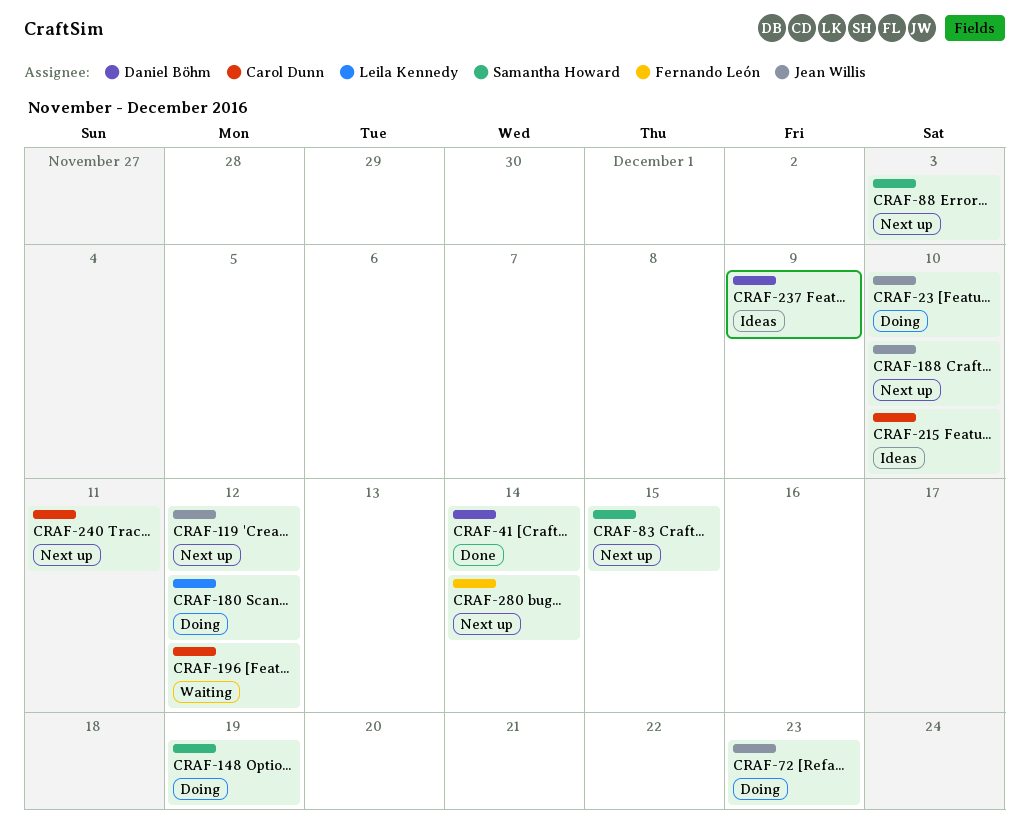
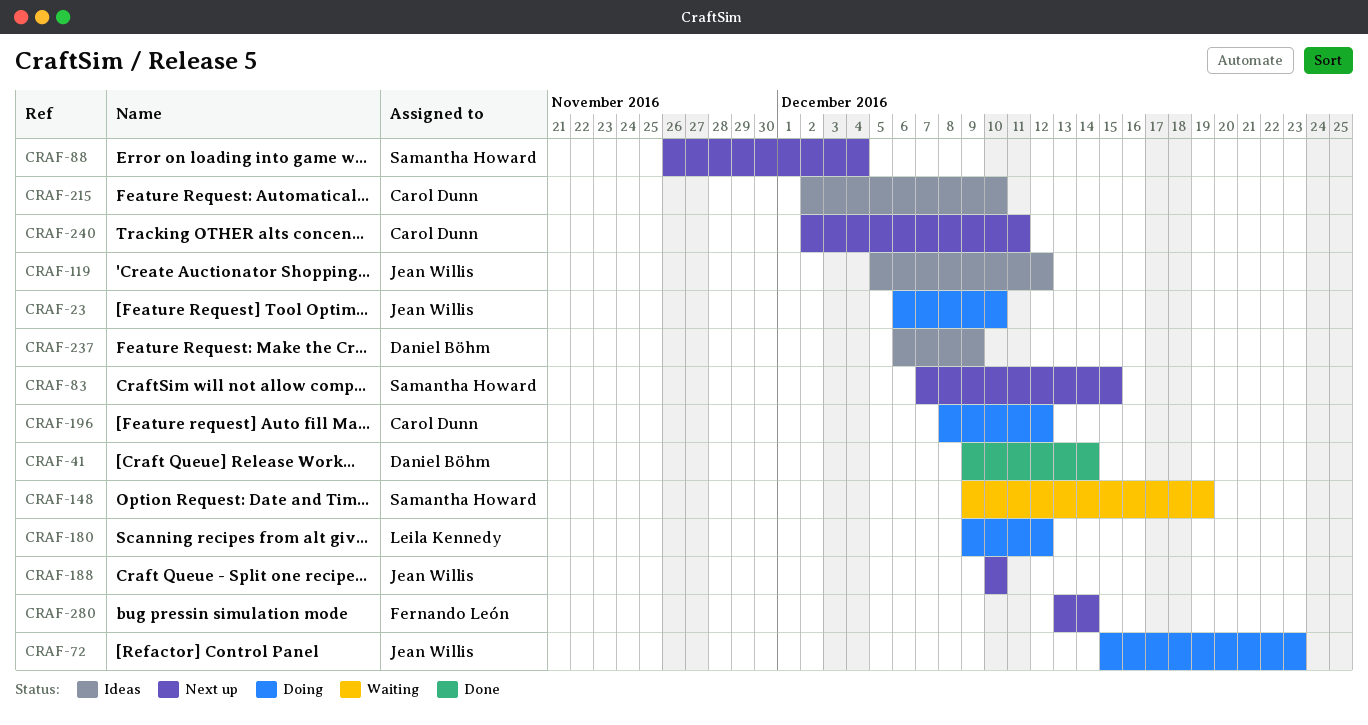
CRAF-88, due: Dec 3 -> Dec 4
CRAF-119, status: Next up -> Ideas
CRAF-148, status: Doing -> Waiting
CRAF-196, status: Waiting -> Doing

